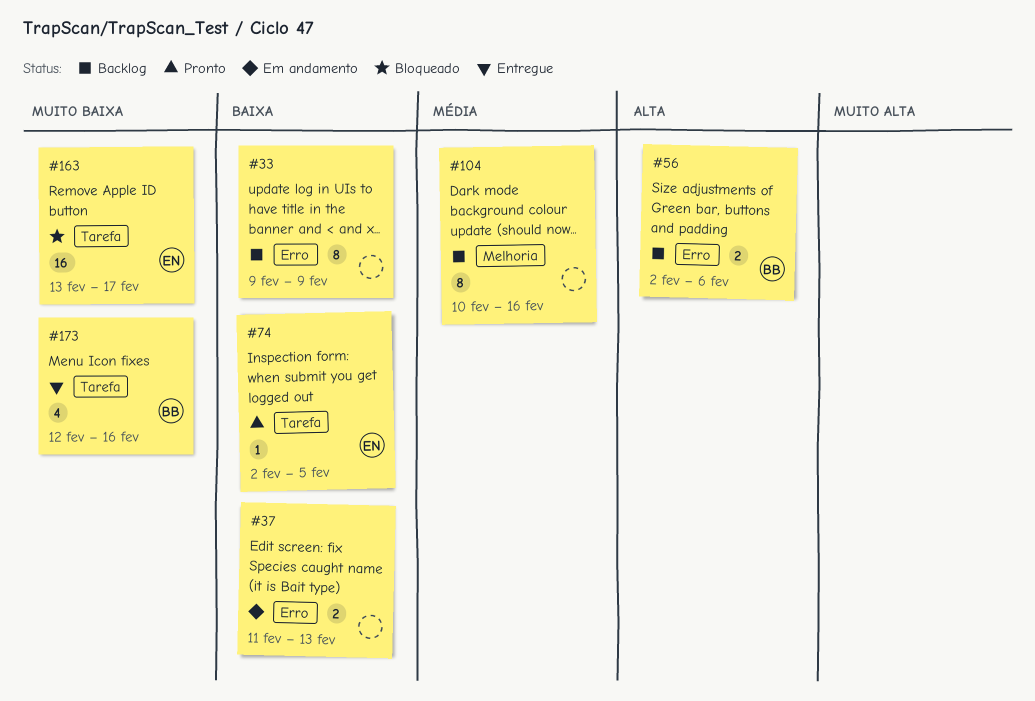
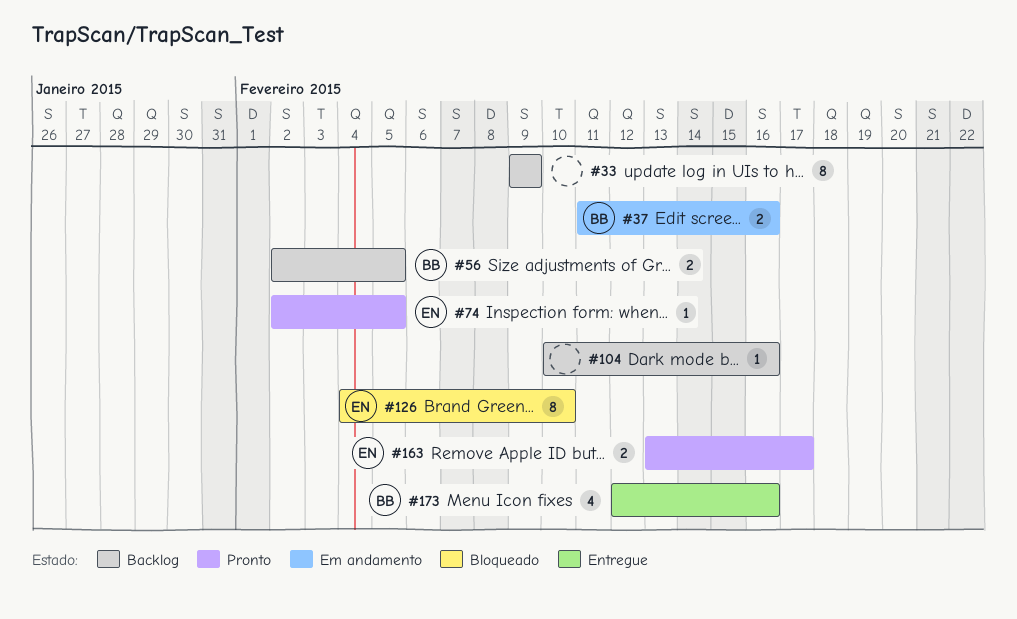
#37, owner: none -> BB
#37, due: Feb 13 -> Feb 16
#56, due: Feb 6 -> Feb 5
#104, estimate: 8 -> 1
#126: none -> present
#163, status: Bloqueado -> Pronto
#163, estimate: 16 -> 2

